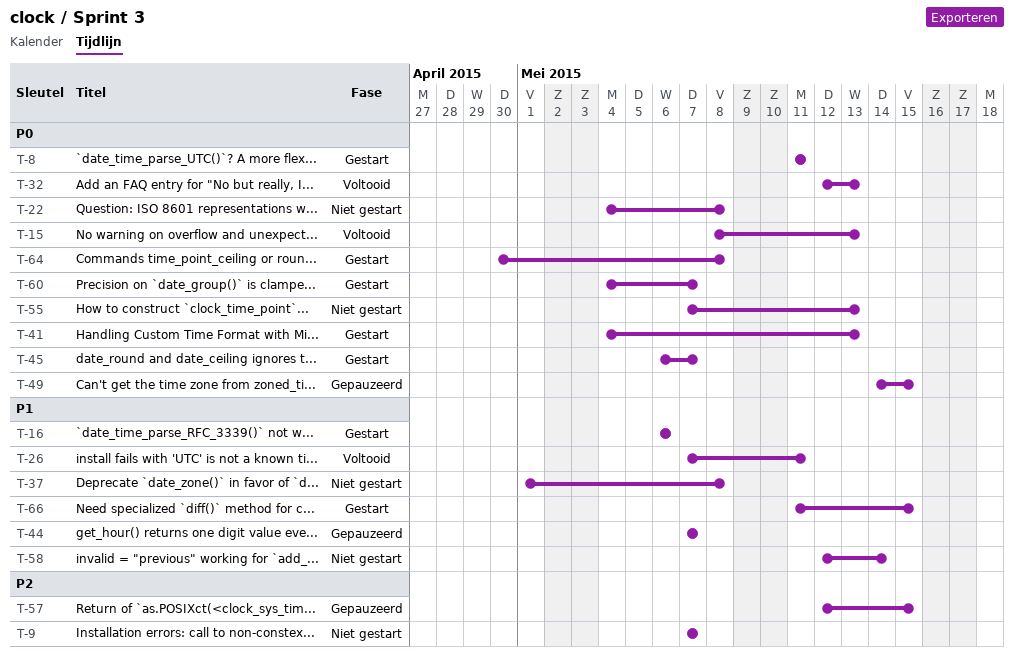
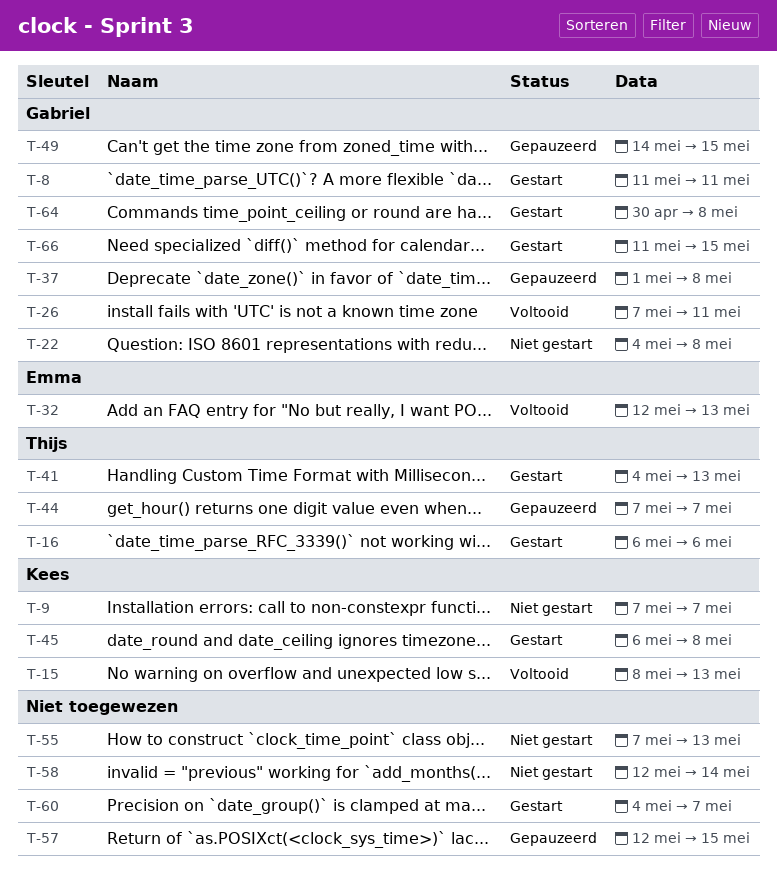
T-37, status: Niet gestart -> Gepauzeerd
T-45, due: May 7 -> May 8

